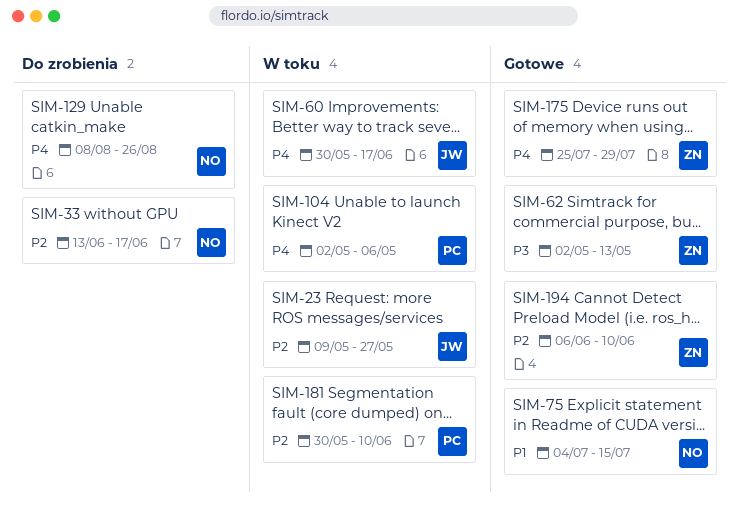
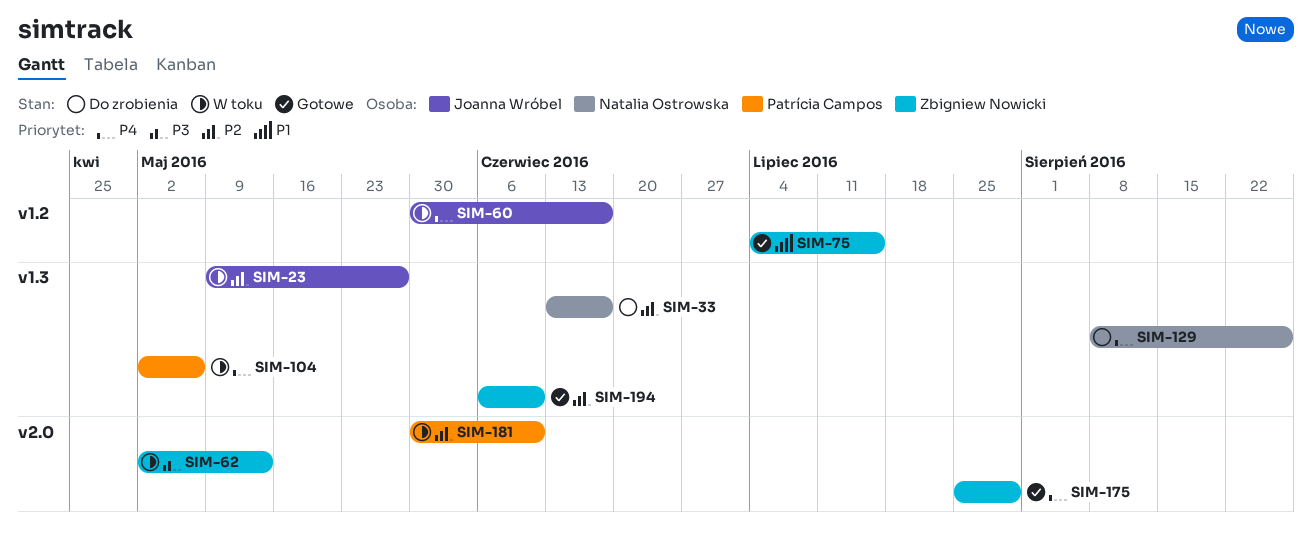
SIM-62, status: Gotowe -> W toku
SIM-75, owner: Natalia Ostrowska -> Zbigniew Nowicki

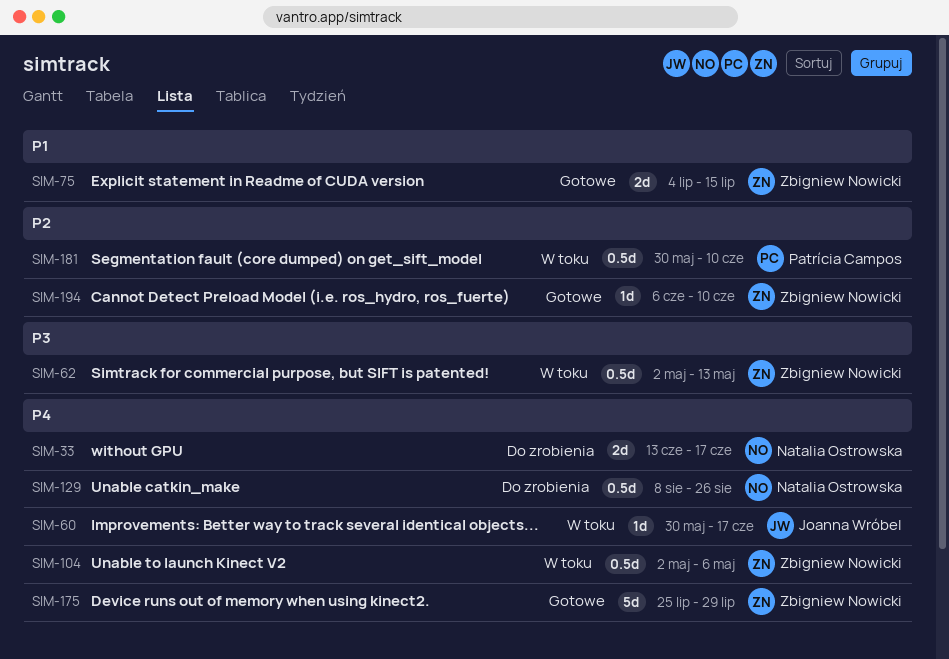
SIM-23: present -> none
SIM-33, priority: P2 -> P4
SIM-104, owner: Patrícia Campos -> Zbigniew Nowicki

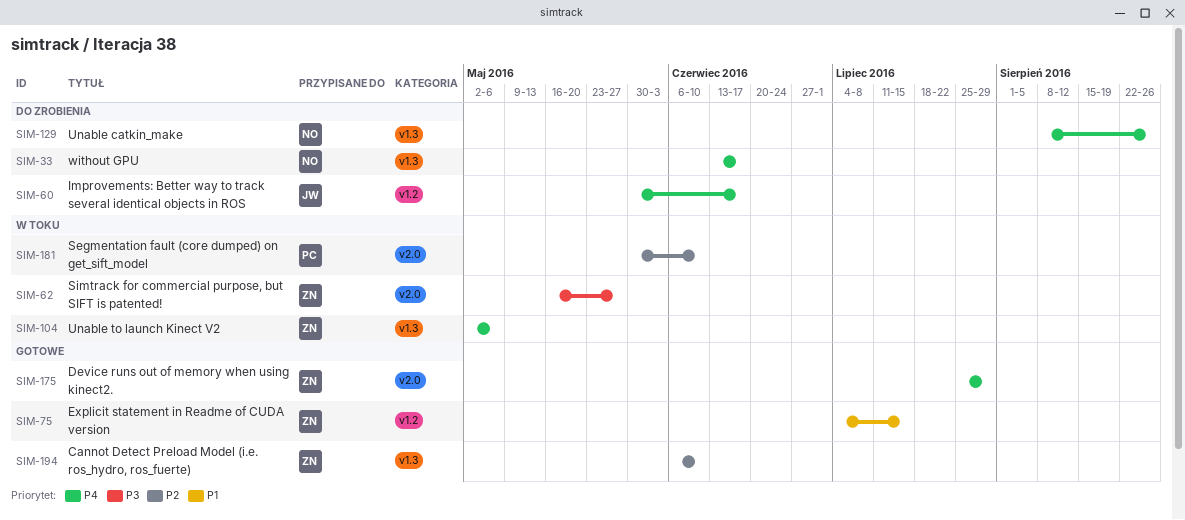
SIM-60, status: W toku -> Do zrobienia
SIM-62, start: May 2 -> May 16
SIM-62, due: May 13 -> May 27

